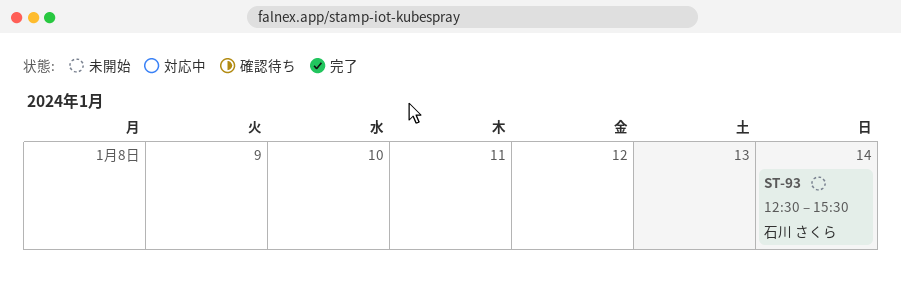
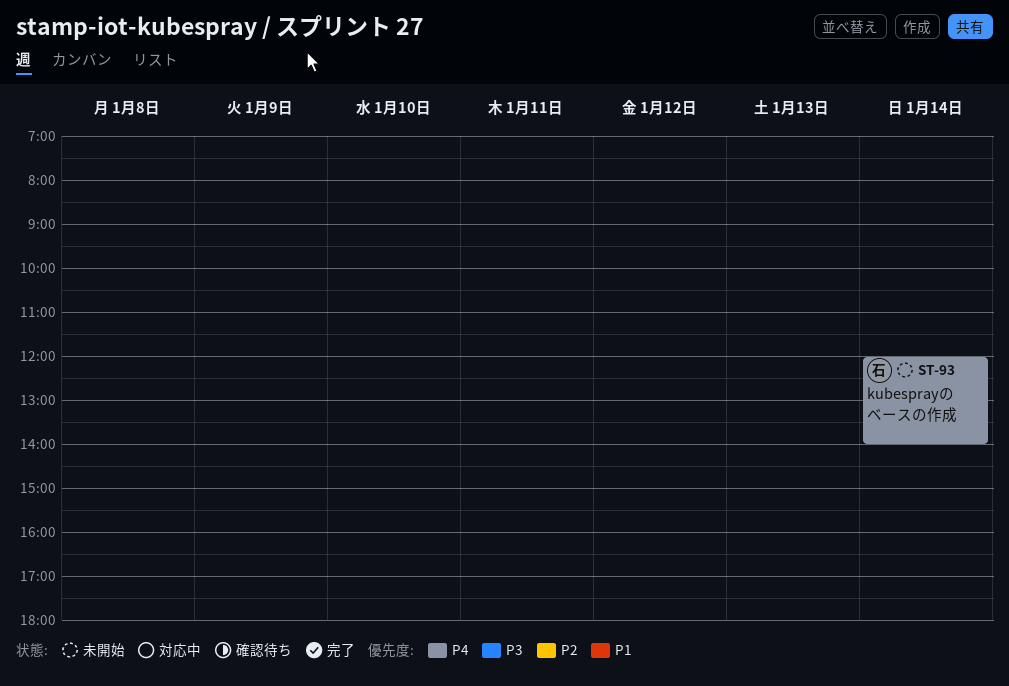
ST-93, begins: 12:30 -> 12:00
ST-93, ends: 15:30 -> 14:00

